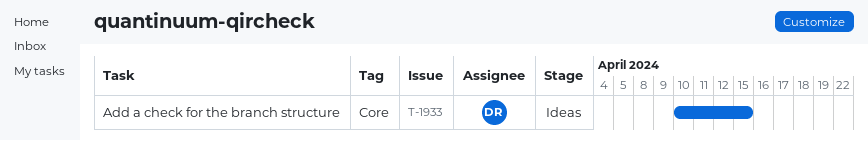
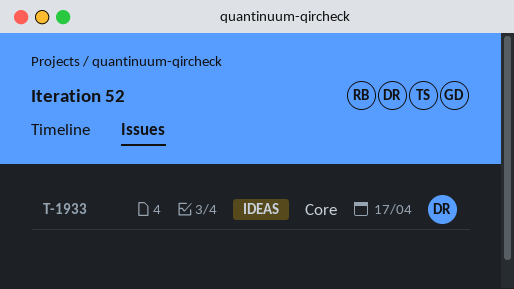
T-1933, due: Apr 15 -> Apr 17

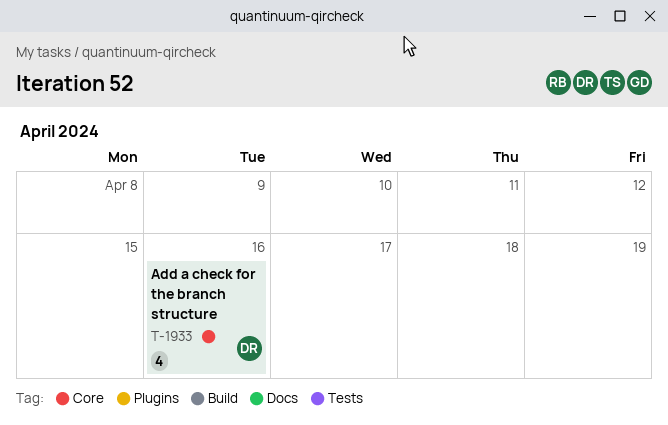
T-1933, due: Apr 17 -> Apr 16

